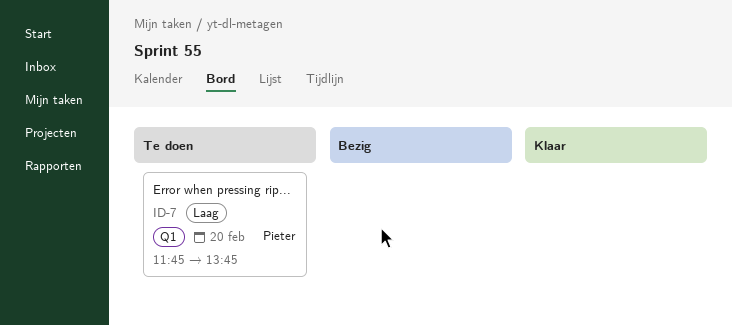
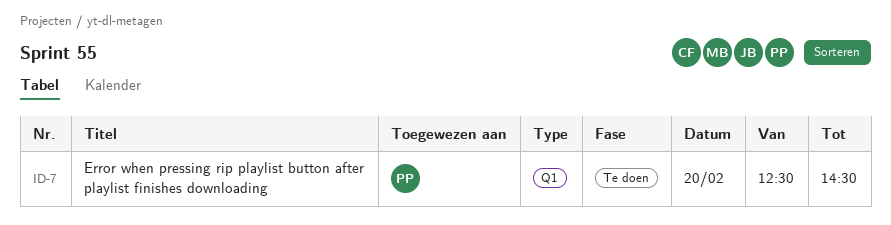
ID-7, begins: 11:45 -> 12:30
ID-7, ends: 13:45 -> 14:30

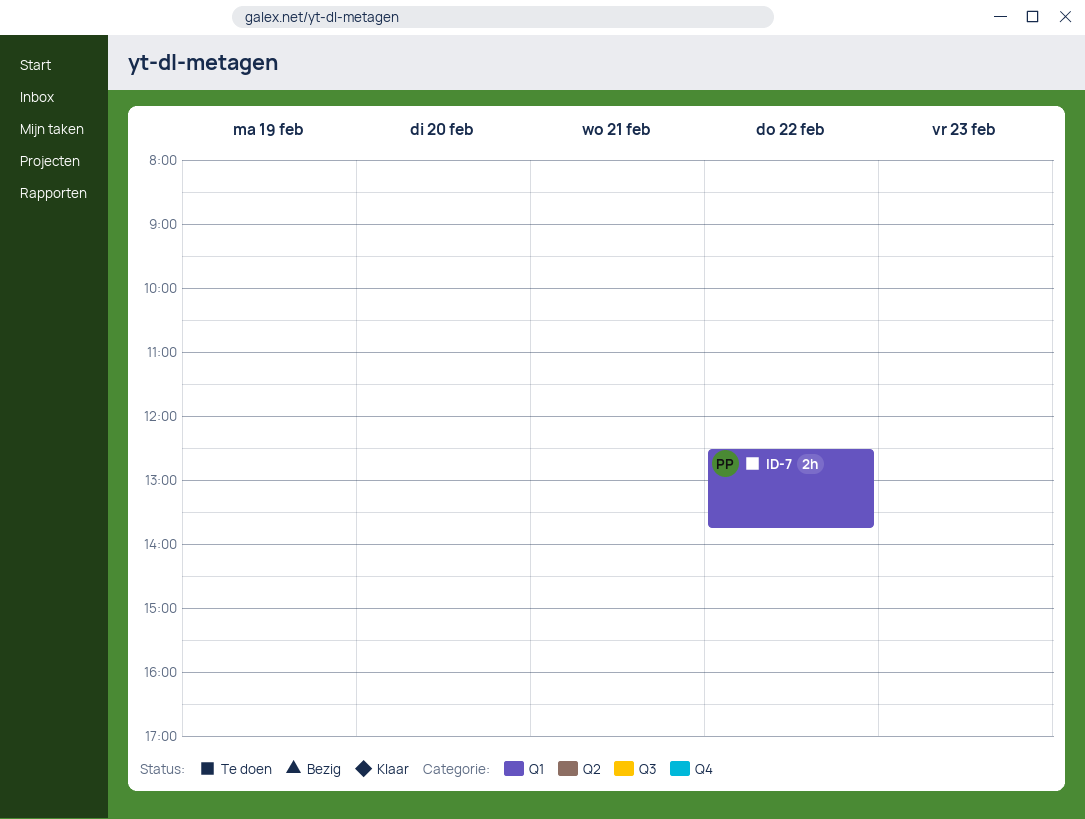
ID-7, day: Feb 20 -> Feb 22
ID-7, ends: 14:30 -> 13:45

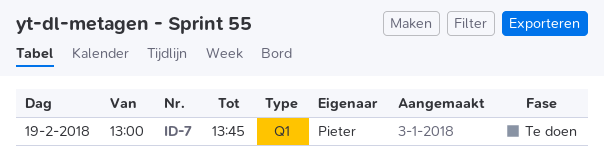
ID-7, day: Feb 22 -> Feb 19
ID-7, begins: 12:30 -> 13:00

